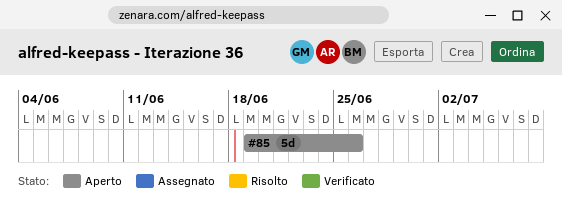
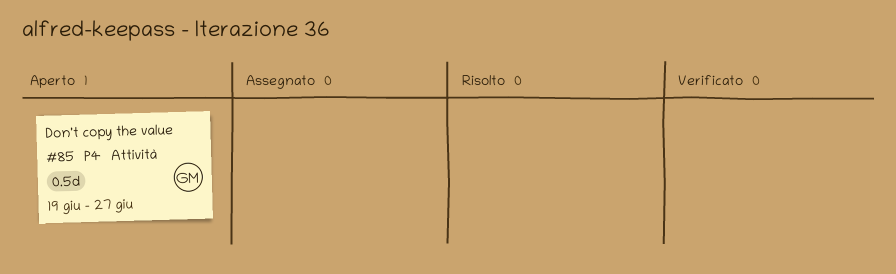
#85, estimate: 5d -> 0.5d
#85, due: Jun 26 -> Jun 27

